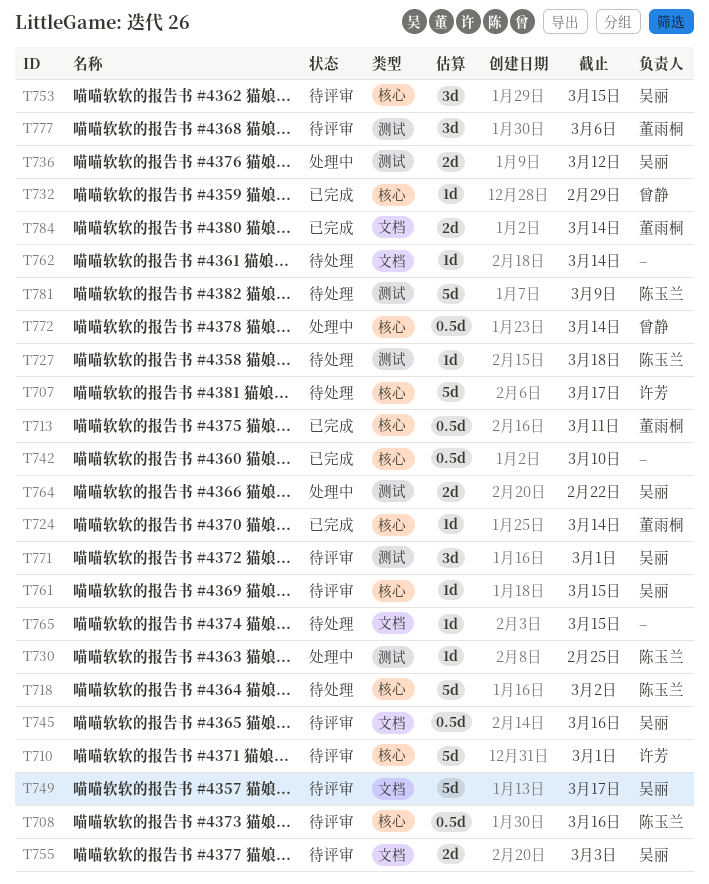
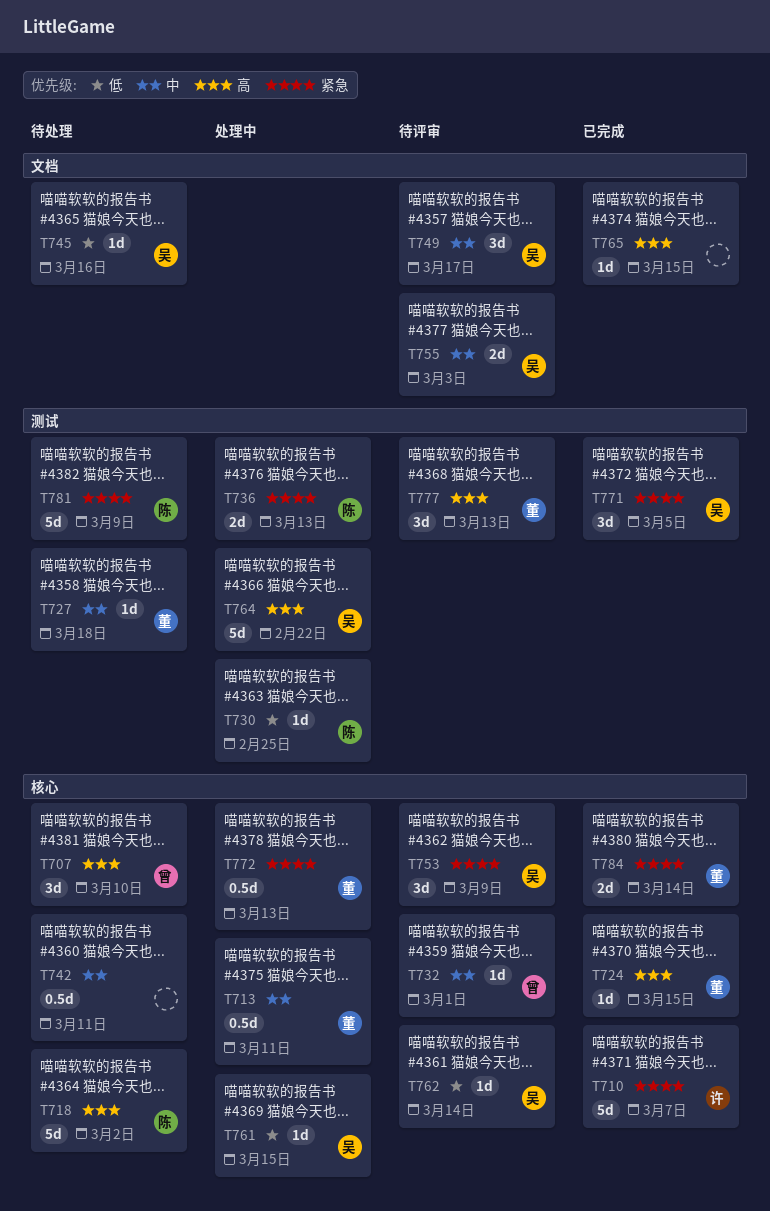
T707, owner: 许芳 -> 曾静
T707, estimate: 5d -> 3d
T707, due: Mar 17 -> Mar 10
T708: present -> none
T710, status: 待评审 -> 已完成
T710, due: Mar 1 -> Mar 7
T713, status: 已完成 -> 处理中
T724, due: Mar 14 -> Mar 15
T727, owner: 陈玉兰 -> 董雨桐
T732, status: 已完成 -> 待评审
T732, due: Feb 29 -> Mar 1
T736, owner: 吴丽 -> 陈玉兰
T736, due: Mar 12 -> Mar 13
T742, status: 已完成 -> 待处理
T742, due: Mar 10 -> Mar 11
T745, status: 待评审 -> 待处理
T745, estimate: 0.5d -> 1d
T749, estimate: 5d -> 3d
T753, due: Mar 15 -> Mar 9
T761, status: 待评审 -> 处理中
T762, status: 待处理 -> 待评审
T762, owner: none -> 吴丽
T762, label: 文档 -> 核心
T764, estimate: 2d -> 5d
T765, status: 待处理 -> 已完成
T771, status: 待评审 -> 已完成
T771, due: Mar 1 -> Mar 5
T772, owner: 曾静 -> 董雨桐
T772, due: Mar 14 -> Mar 13
T777, due: Mar 6 -> Mar 13
T784, label: 文档 -> 核心

